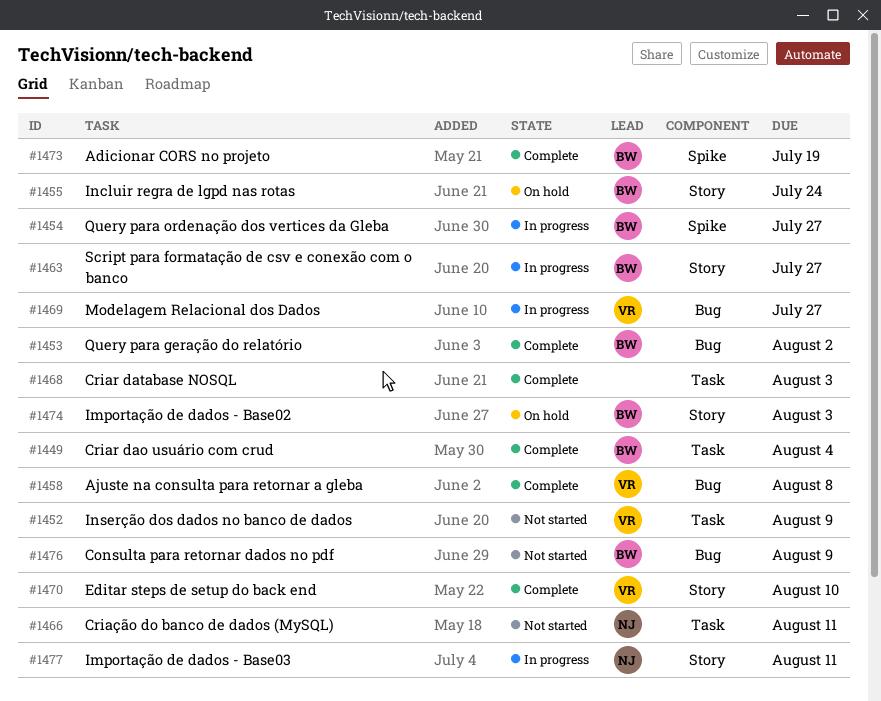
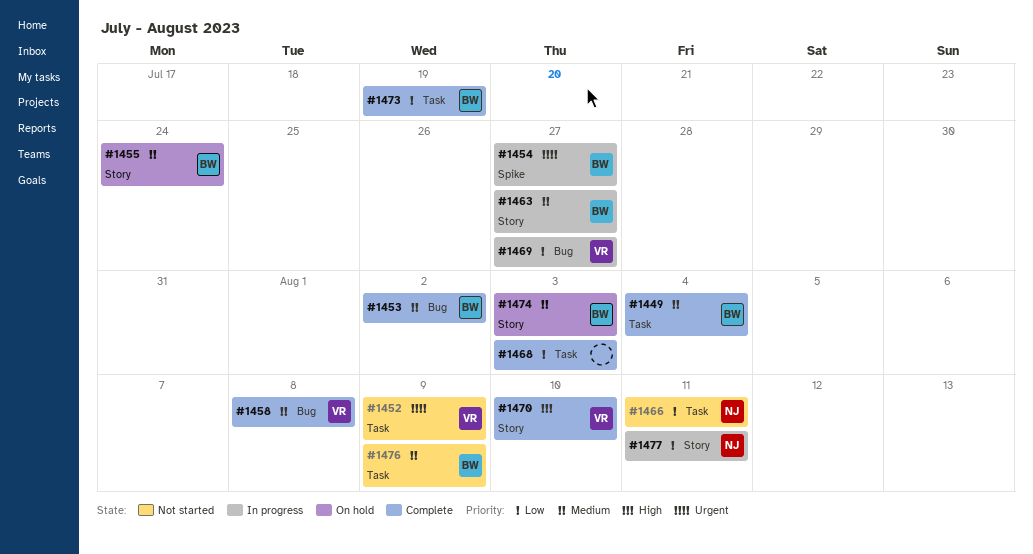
#1473, label: Spike -> Task
#1476, label: Bug -> Task

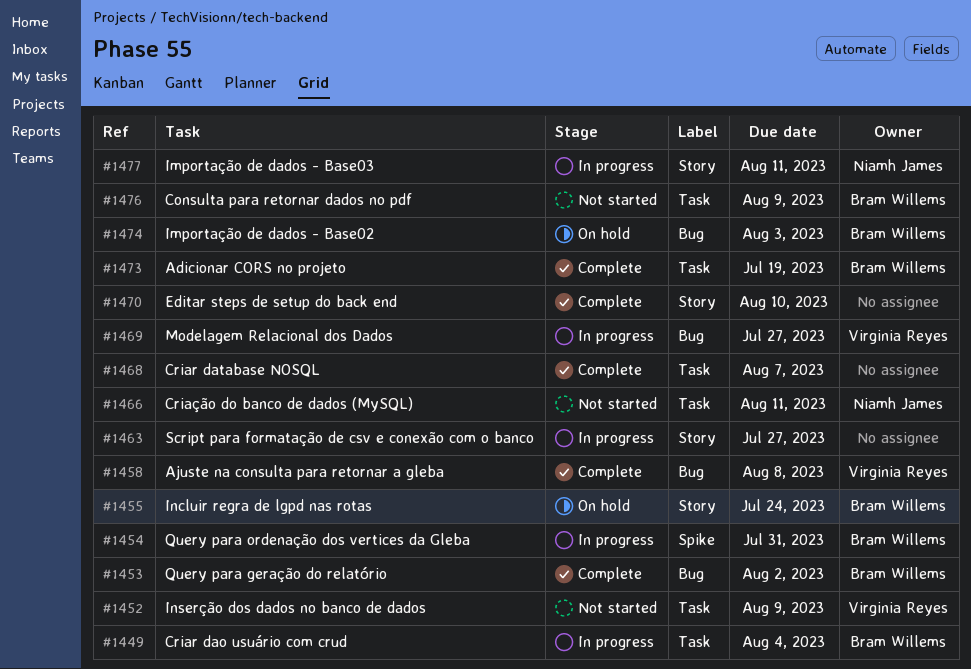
#1449, status: Complete -> In progress
#1454, due: Jul 27 -> Jul 31
#1463, owner: Bram Willems -> none
#1468, due: Aug 3 -> Aug 7
#1470, owner: Virginia Reyes -> none
#1474, label: Story -> Bug

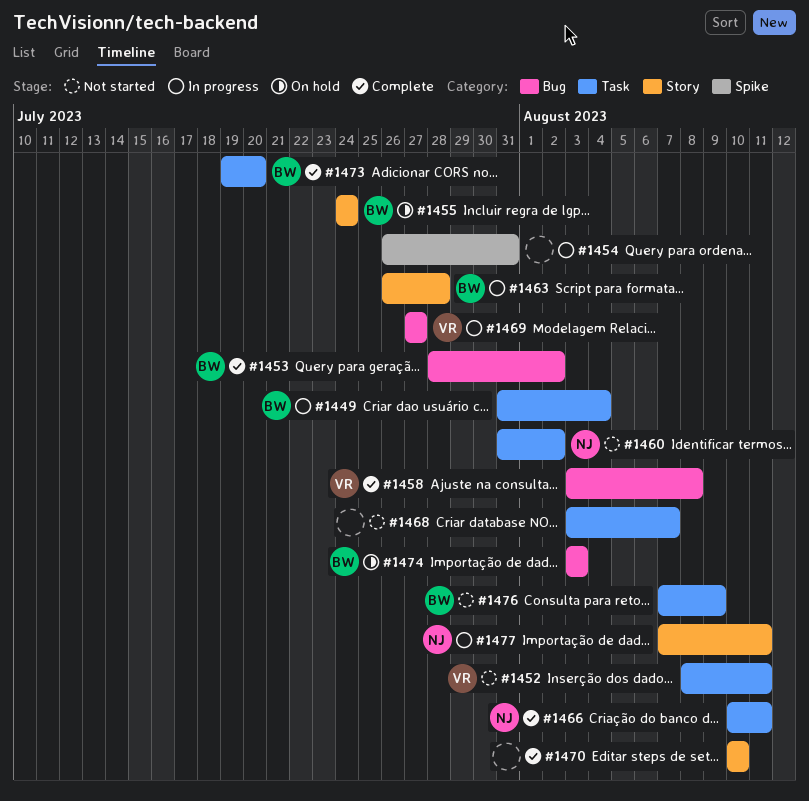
#1452, due: Aug 9 -> Aug 11
#1454, owner: Bram Willems -> none
#1460: none -> present
#1463, owner: none -> Bram Willems
#1463, due: Jul 27 -> Jul 28
#1466, status: Not started -> Complete
#1468, status: Complete -> Not started
#1473, due: Jul 19 -> Jul 20

